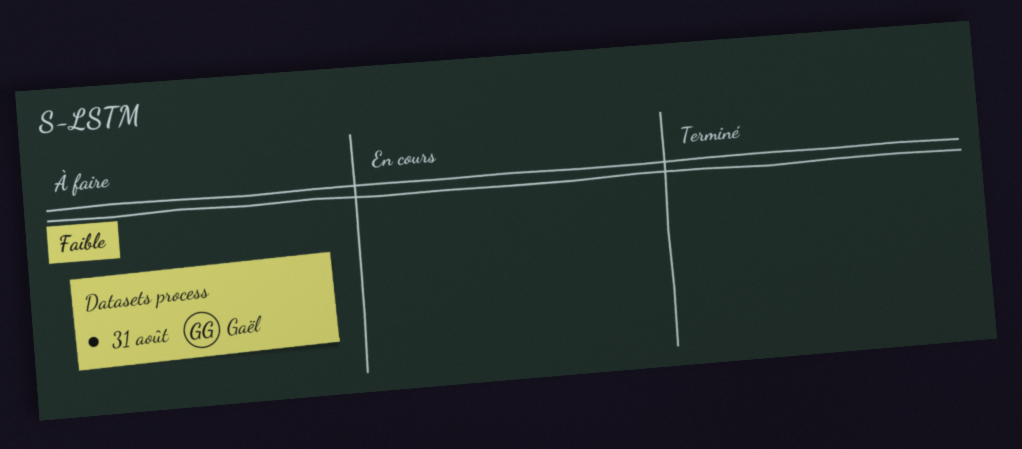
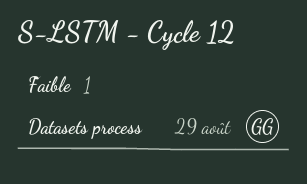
Datasets process, due: Aug 31 -> Aug 29

